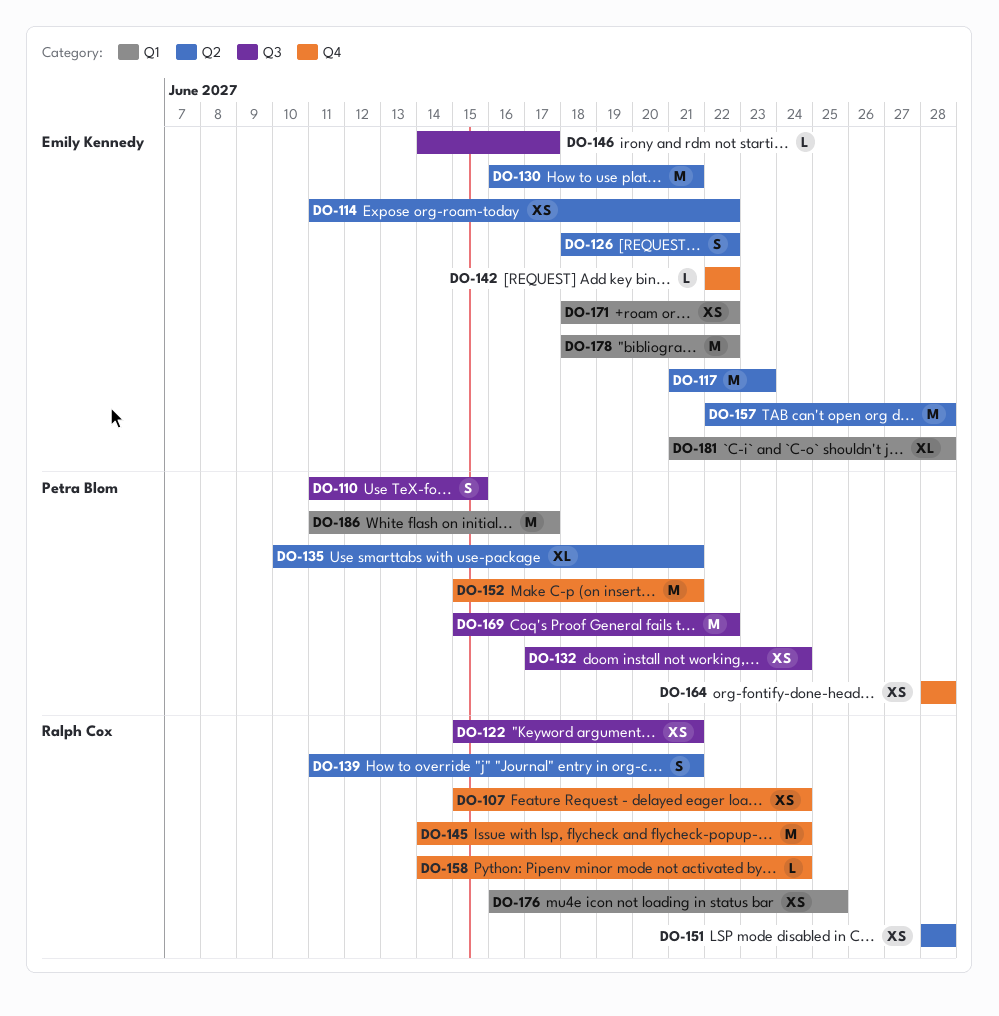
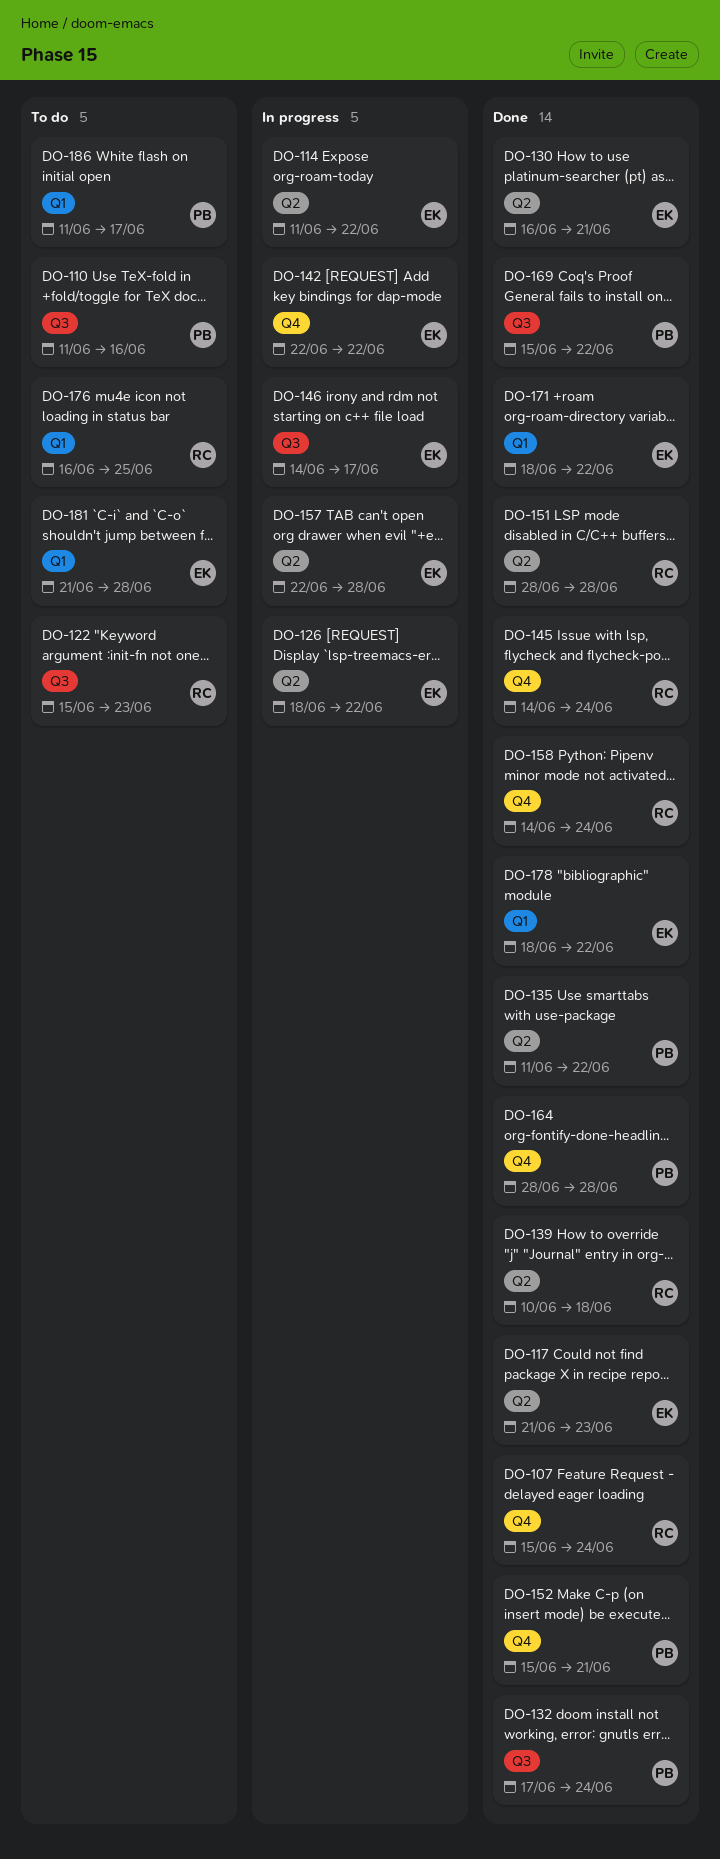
DO-110, due: Jun 15 -> Jun 16
DO-122, due: Jun 21 -> Jun 23
DO-135, start: Jun 10 -> Jun 11
DO-135, due: Jun 21 -> Jun 22
DO-139, start: Jun 11 -> Jun 10
DO-139, due: Jun 21 -> Jun 18

